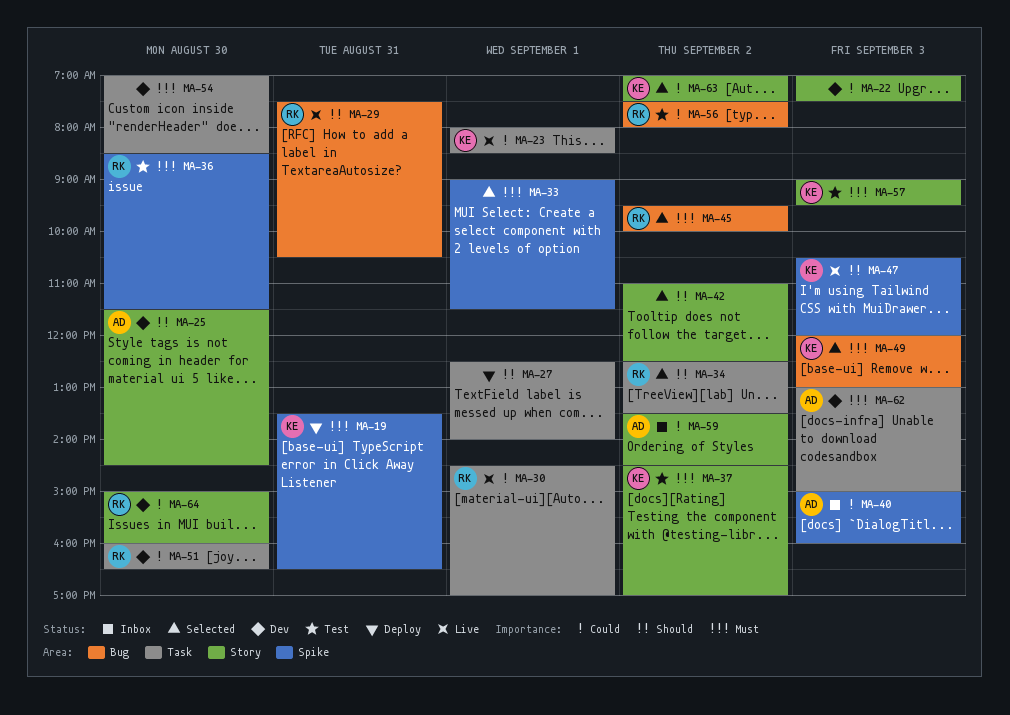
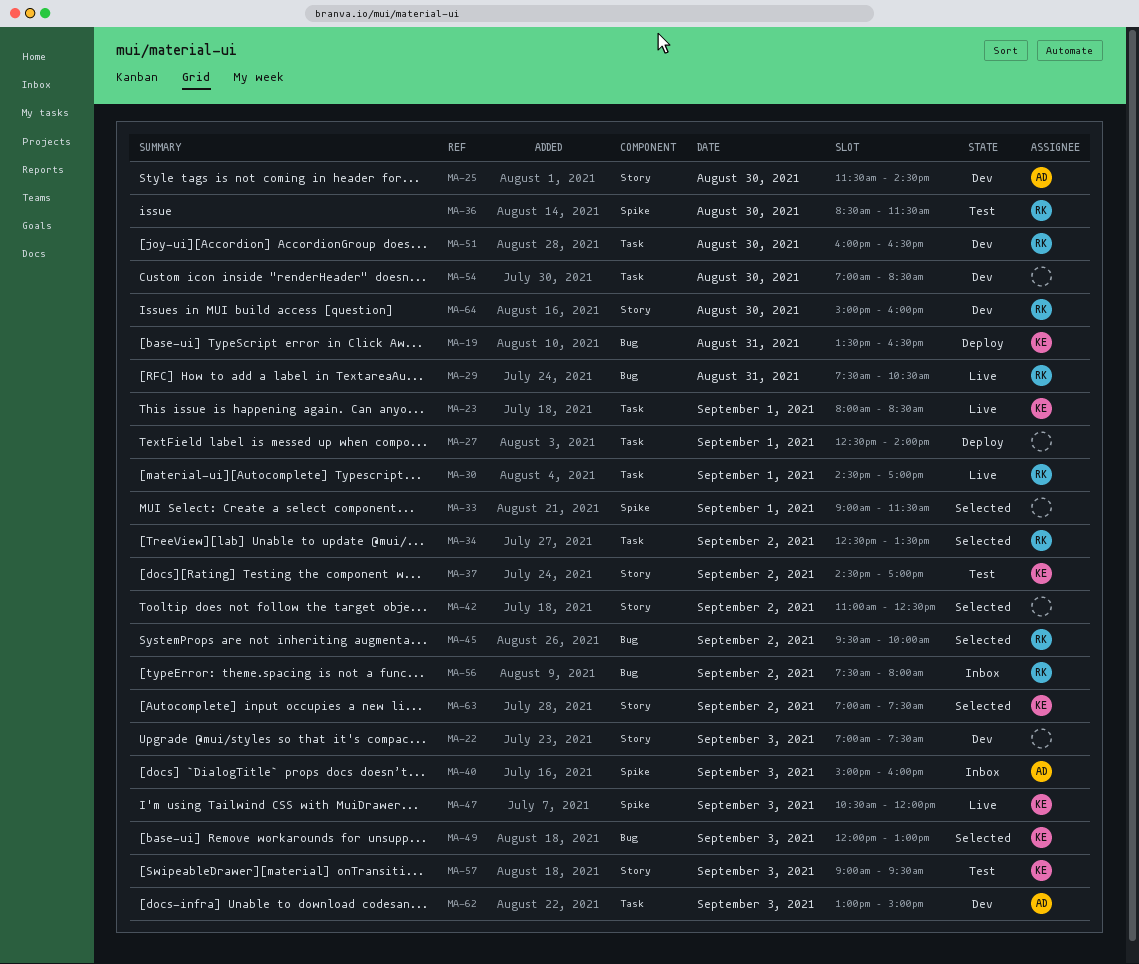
MA-19, label: Spike -> Bug
MA-56, status: Test -> Inbox
MA-59: present -> none

